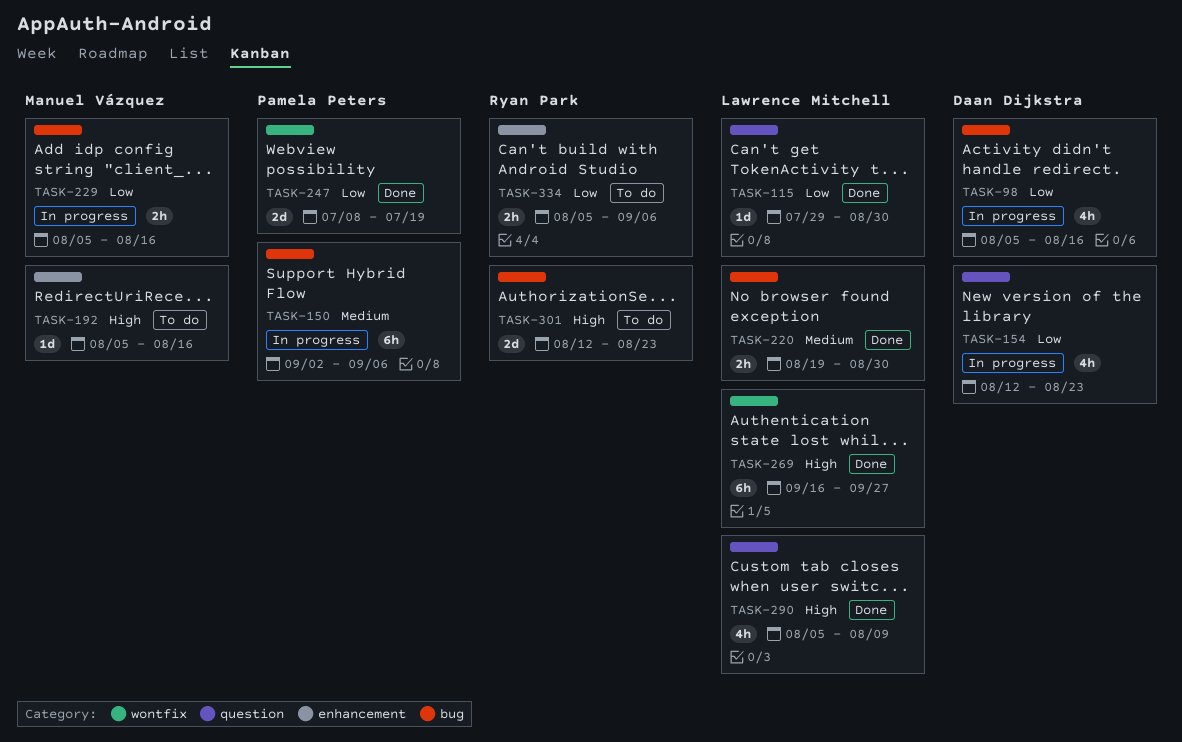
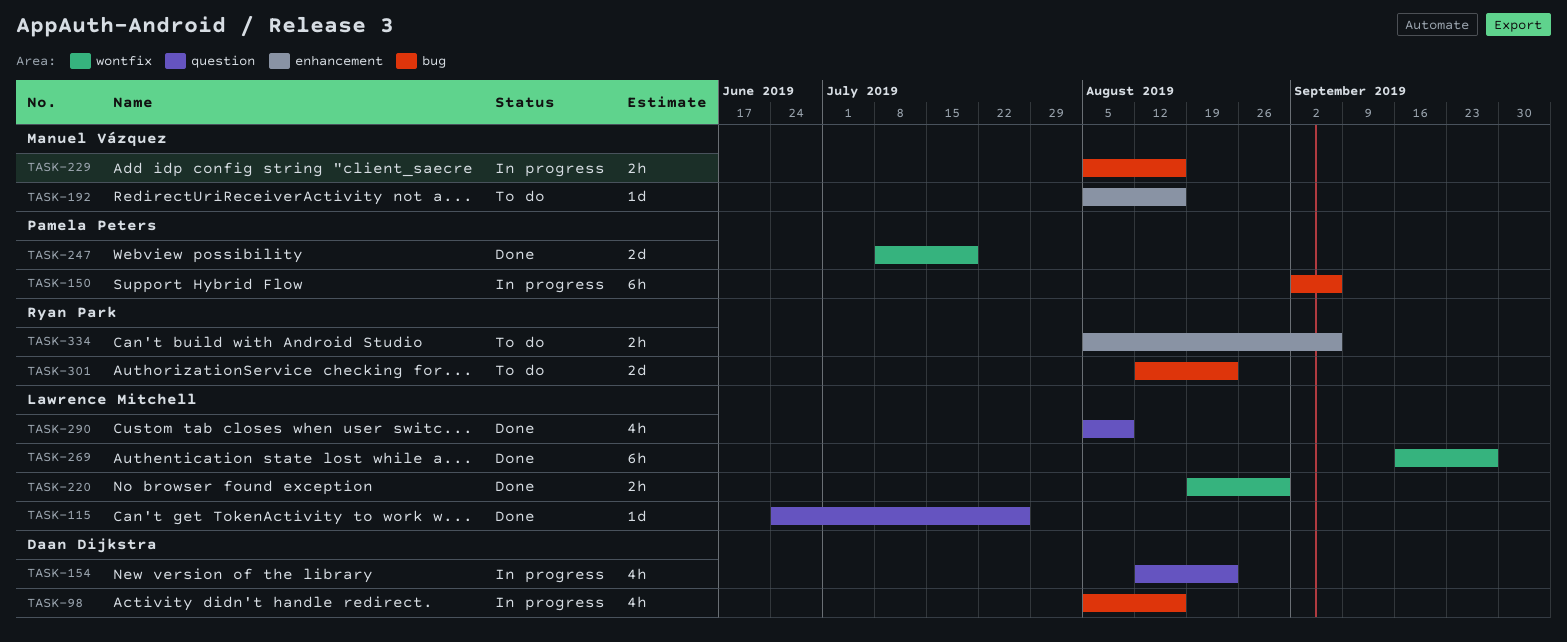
TASK-115, start: Jul 29 -> Jun 24
TASK-115, due: Aug 30 -> Jul 26
TASK-220, label: bug -> wontfix

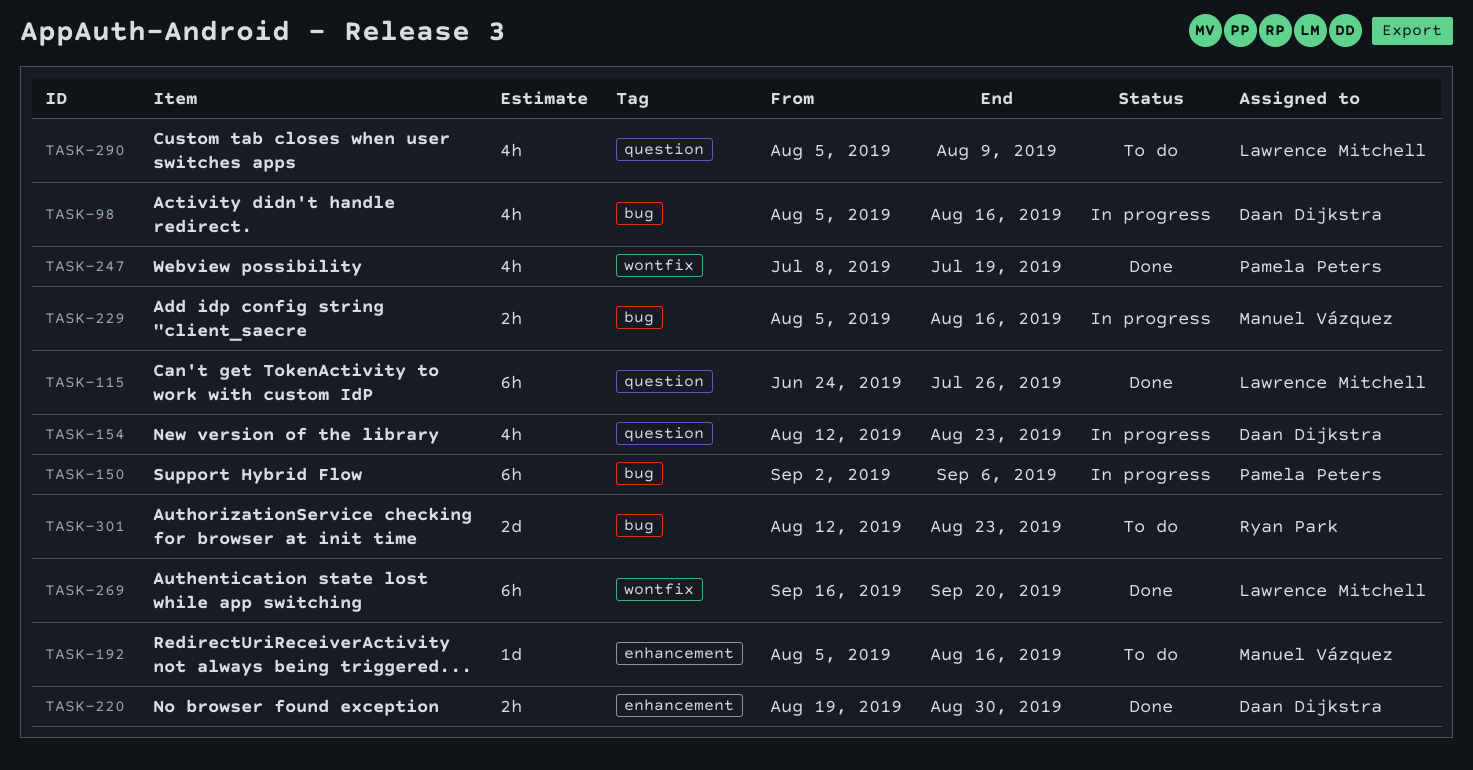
TASK-115, estimate: 1d -> 6h
TASK-220, owner: Lawrence Mitchell -> Daan Dijkstra
TASK-220, label: wontfix -> enhancement
TASK-247, estimate: 2d -> 4h
TASK-269, due: Sep 27 -> Sep 20
TASK-290, status: Done -> To do
TASK-334: present -> none

